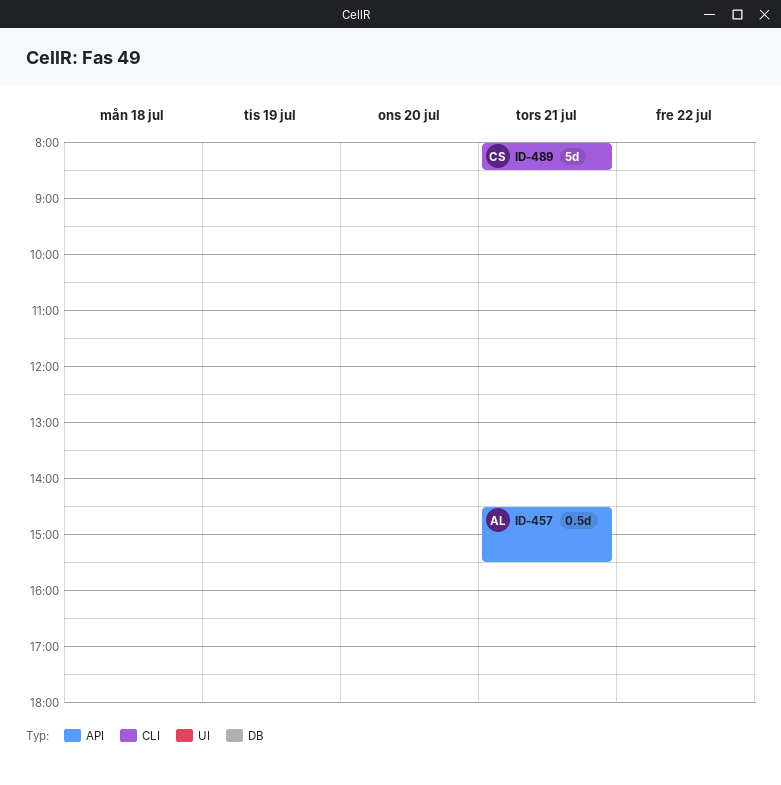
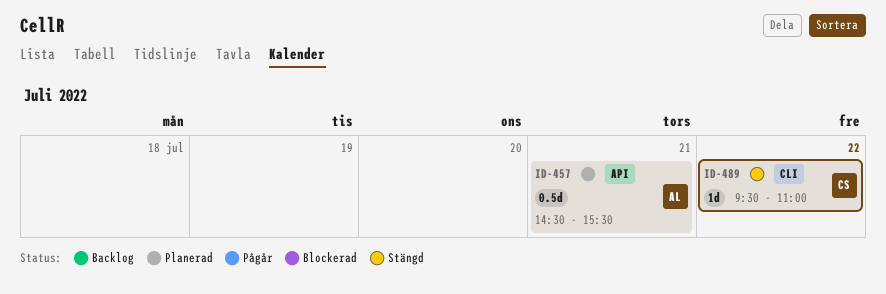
ID-489, estimate: 5d -> 1d
ID-489, day: Jul 21 -> Jul 22
ID-489, begins: 08:00 -> 09:30
ID-489, ends: 08:30 -> 11:00

